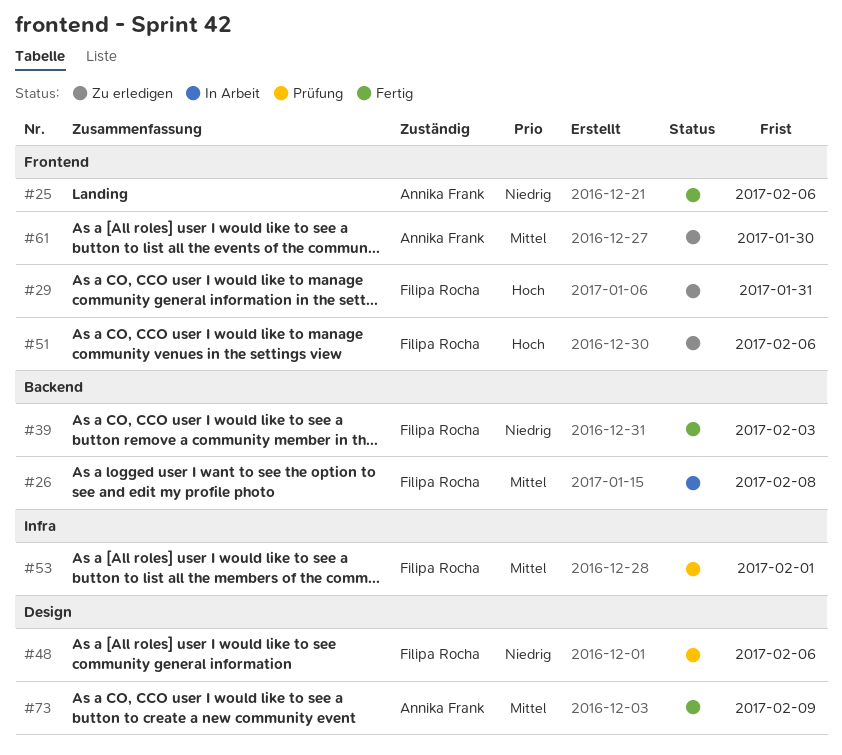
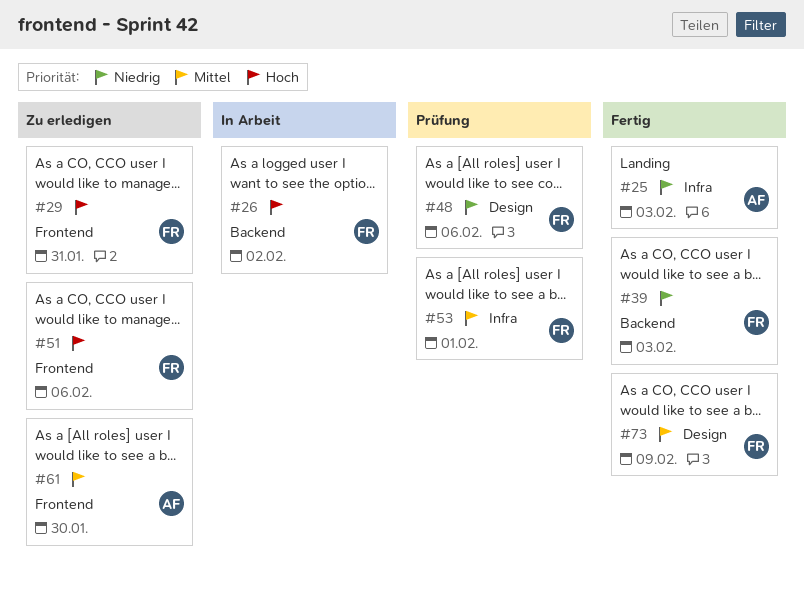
#25, label: Frontend -> Infra
#25, due: Feb 6 -> Feb 3
#26, priority: Mittel -> Hoch
#26, due: Feb 8 -> Feb 2
#73, owner: Annika Frank -> Filipa Rocha

